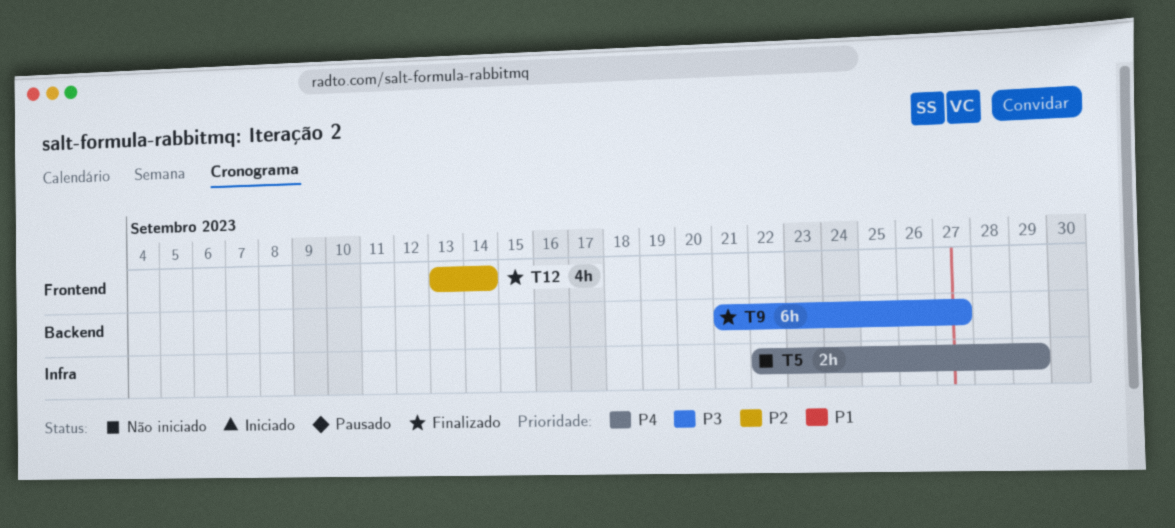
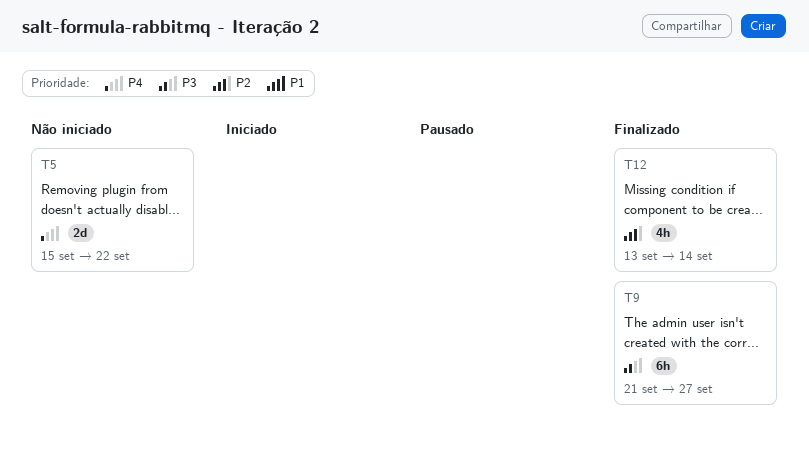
T5, estimate: 2h -> 2d
T5, start: Sep 22 -> Sep 15
T5, due: Sep 29 -> Sep 22

